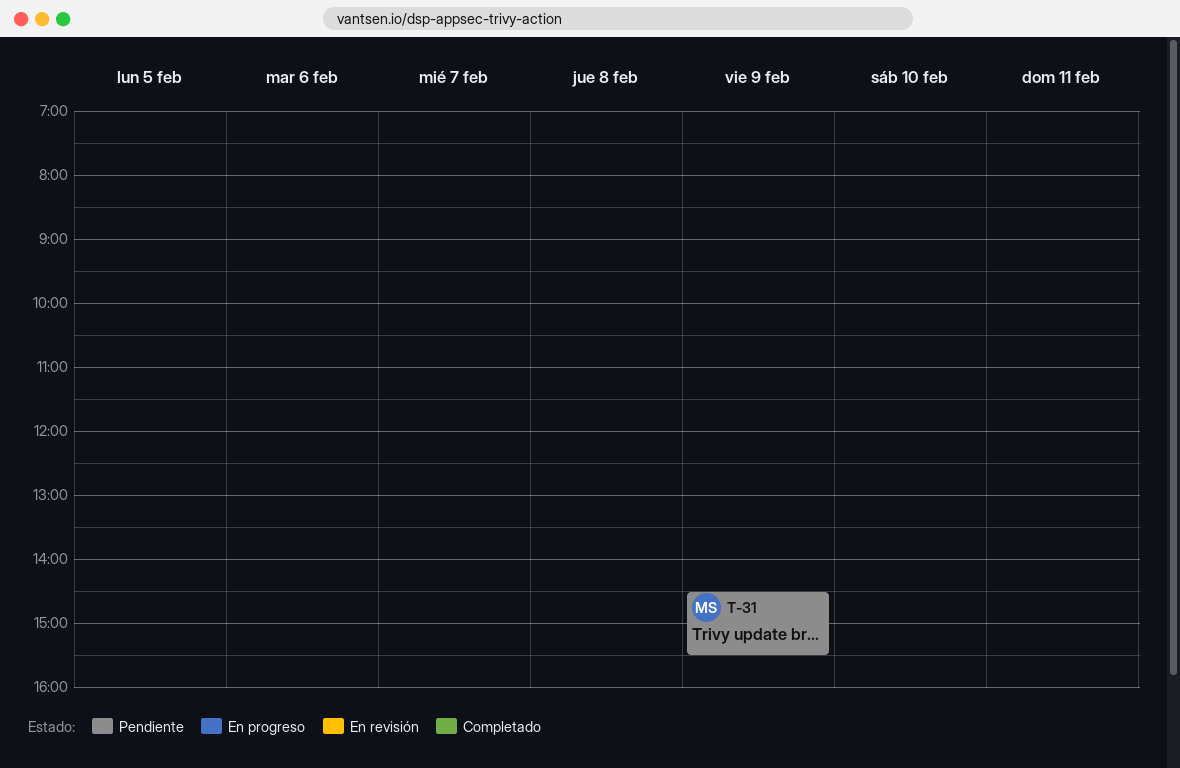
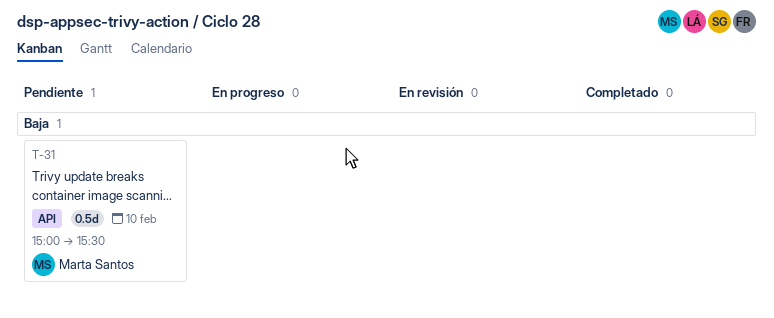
T-31, day: Feb 9 -> Feb 10
T-31, begins: 14:30 -> 15:00

